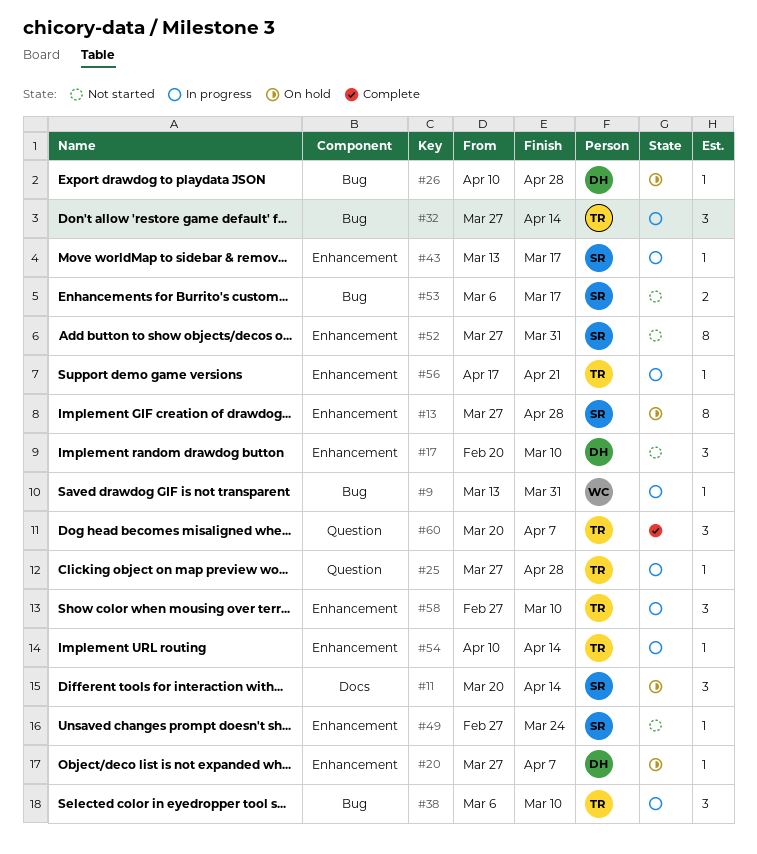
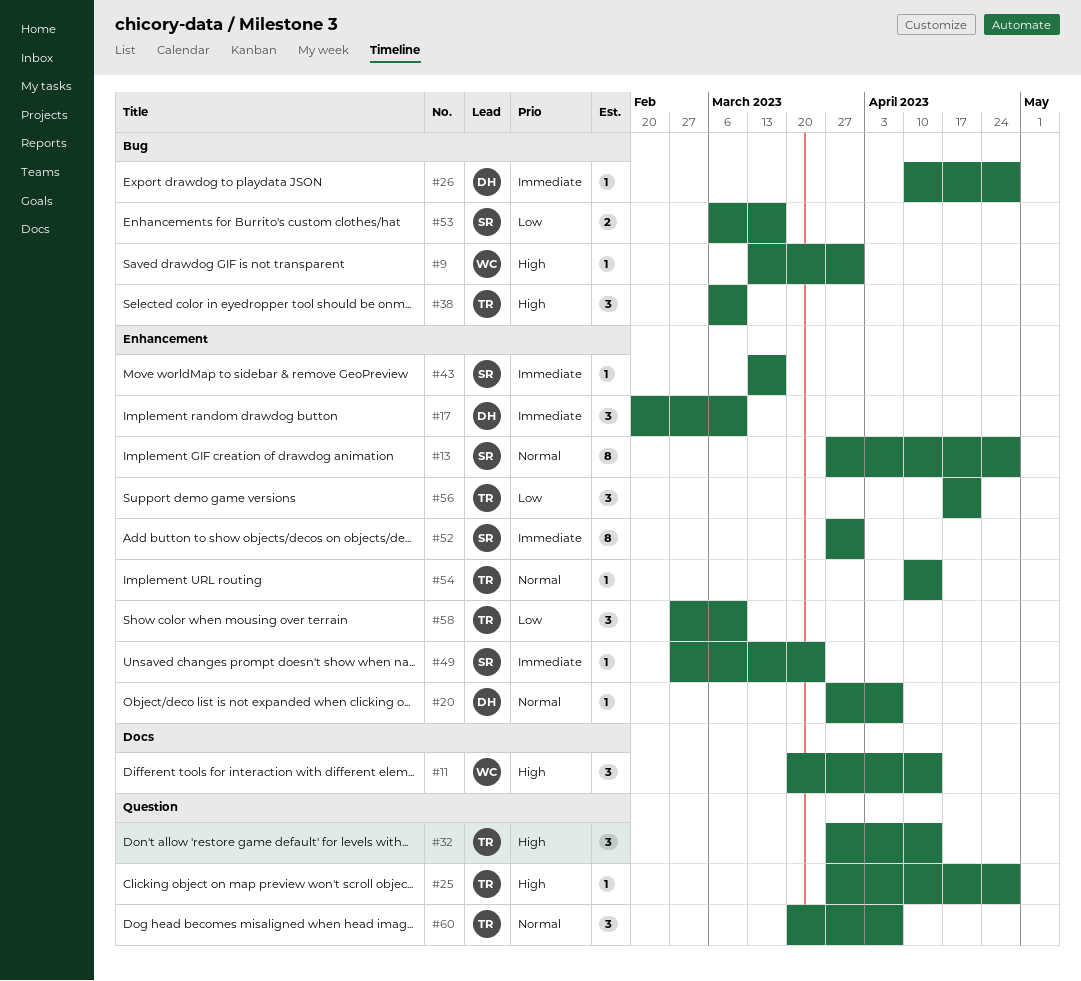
#11, owner: SR -> WC
#32, label: Bug -> Question
#56, estimate: 1 -> 3

